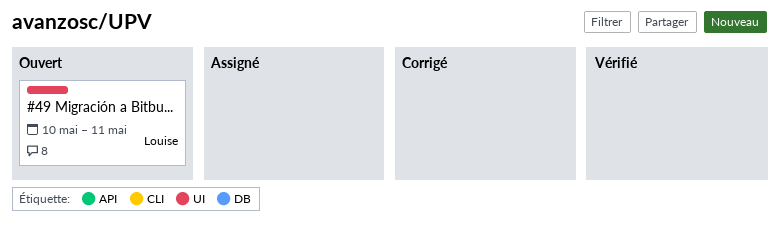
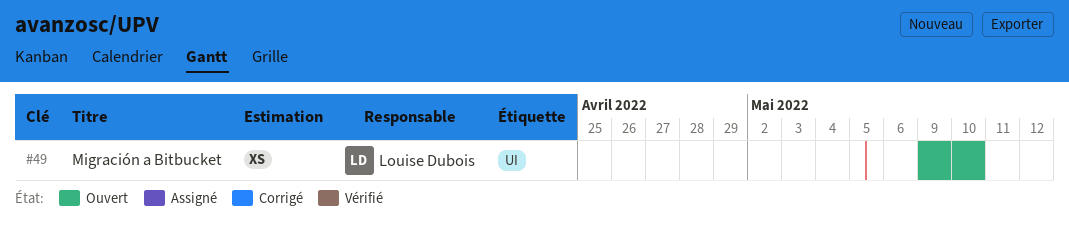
#49, start: May 10 -> May 9
#49, due: May 11 -> May 10

